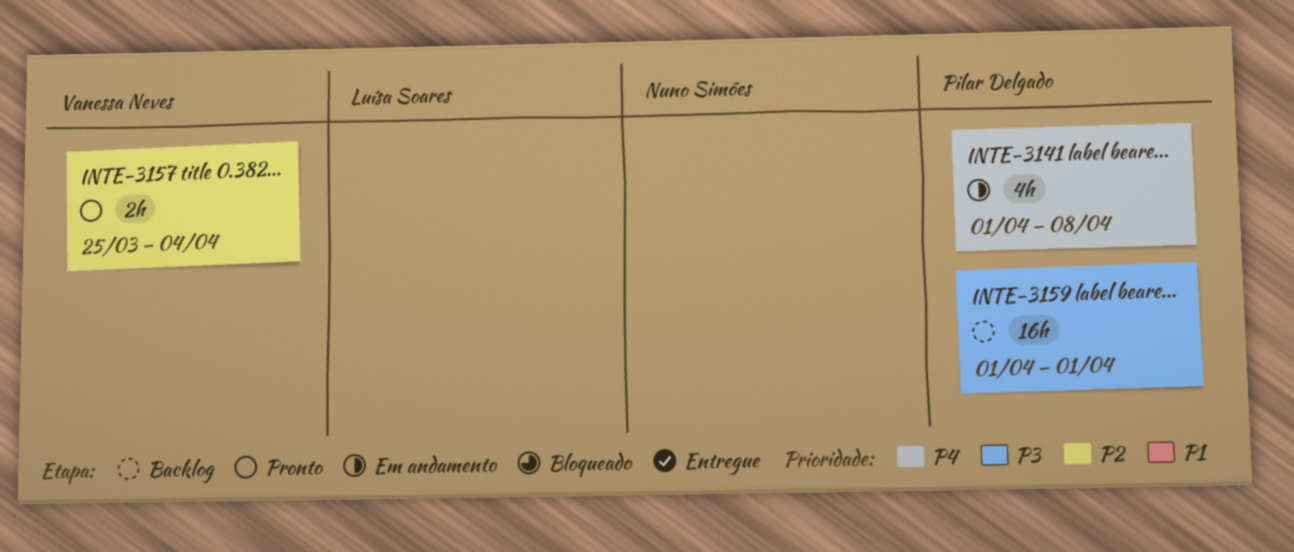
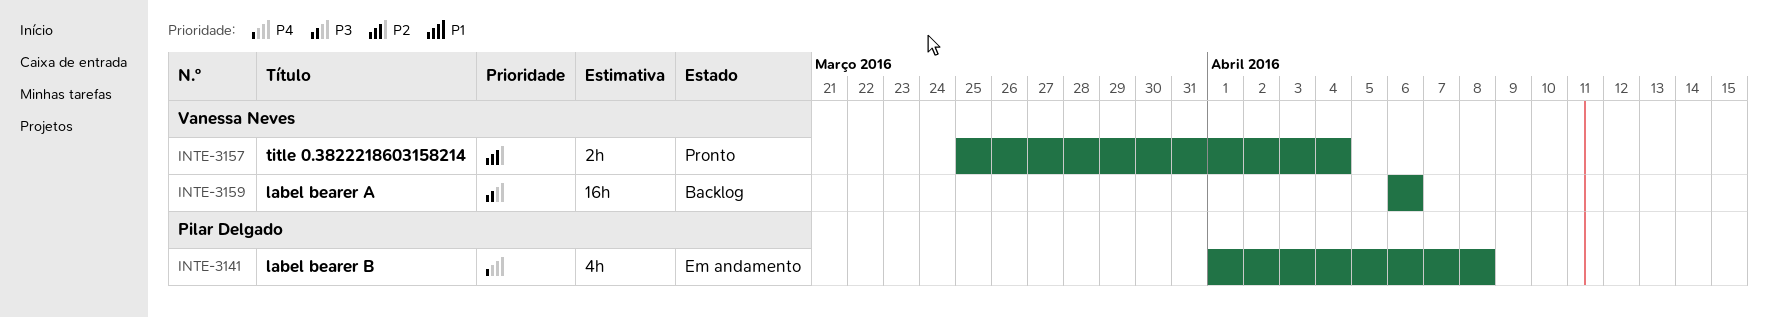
INTE-3159, owner: Pilar Delgado -> Vanessa Neves
INTE-3159, start: Apr 1 -> Apr 6
INTE-3159, due: Apr 1 -> Apr 6

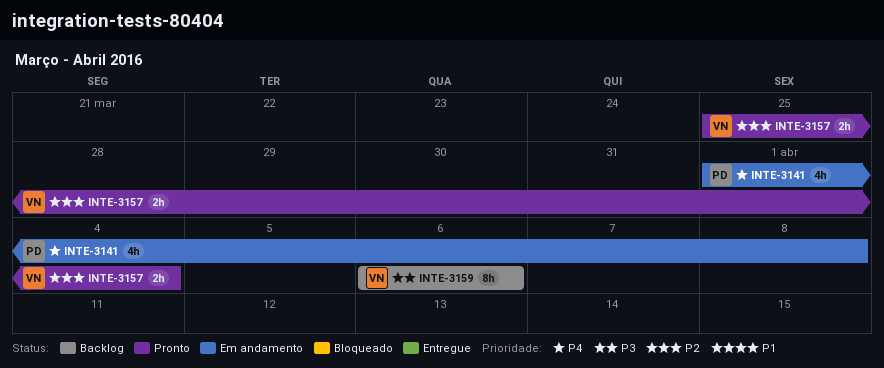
INTE-3159, estimate: 16h -> 8h

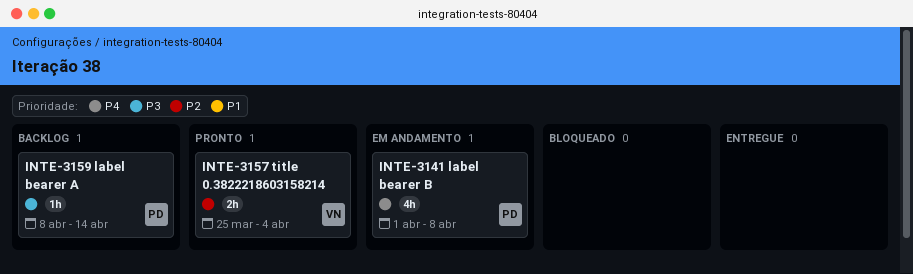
INTE-3159, owner: VN -> PD
INTE-3159, estimate: 8h -> 1h
INTE-3159, start: Apr 6 -> Apr 8
INTE-3159, due: Apr 6 -> Apr 14

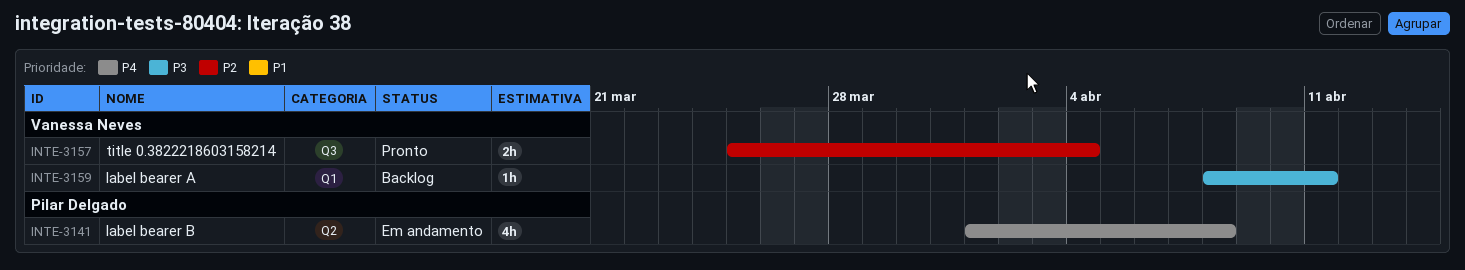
INTE-3159, owner: Pilar Delgado -> Vanessa Neves
INTE-3159, due: Apr 14 -> Apr 11

